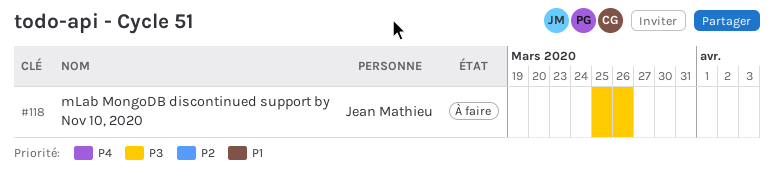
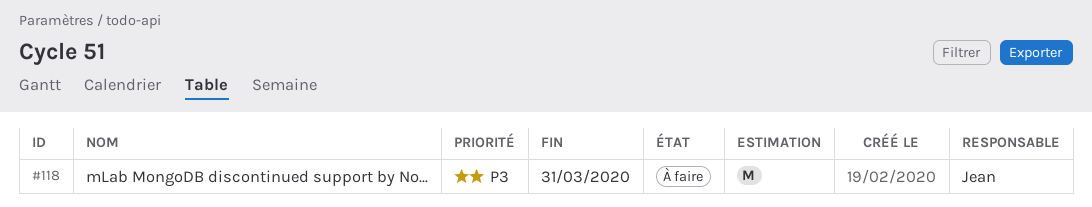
#118, due: Mar 26 -> Mar 31

